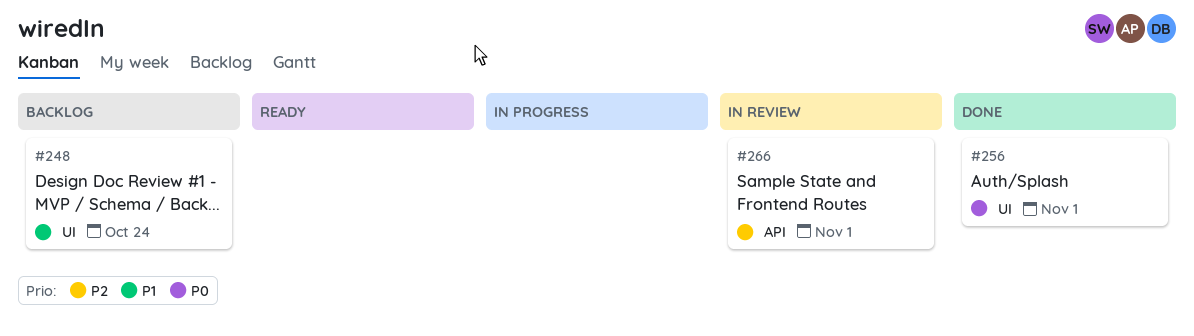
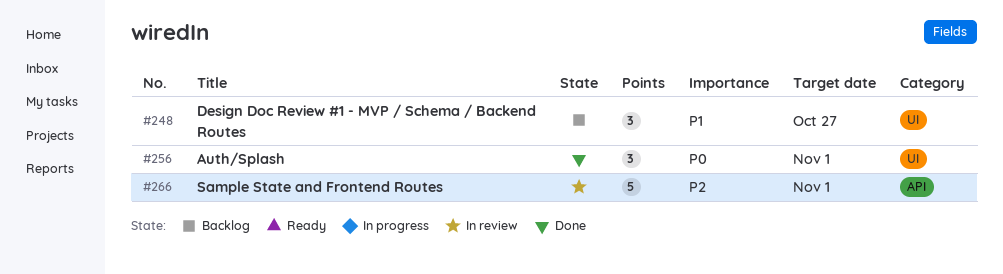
#248, due: Oct 24 -> Oct 27

